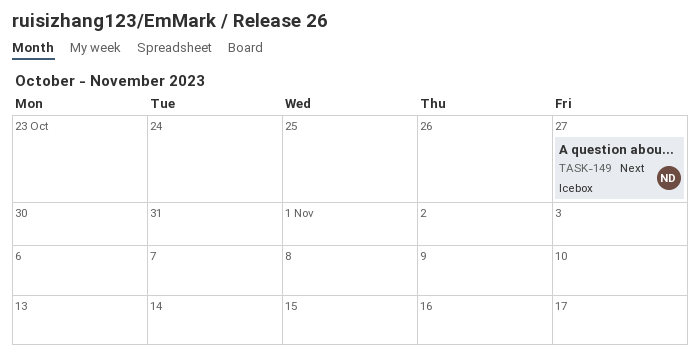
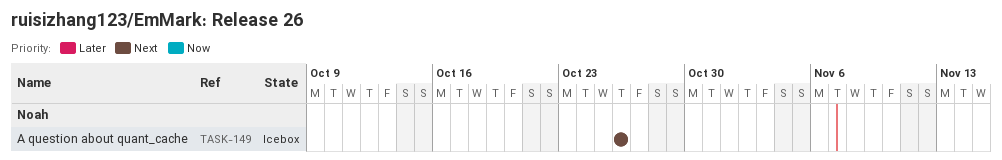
TASK-149, due: Oct 27 -> Oct 26

